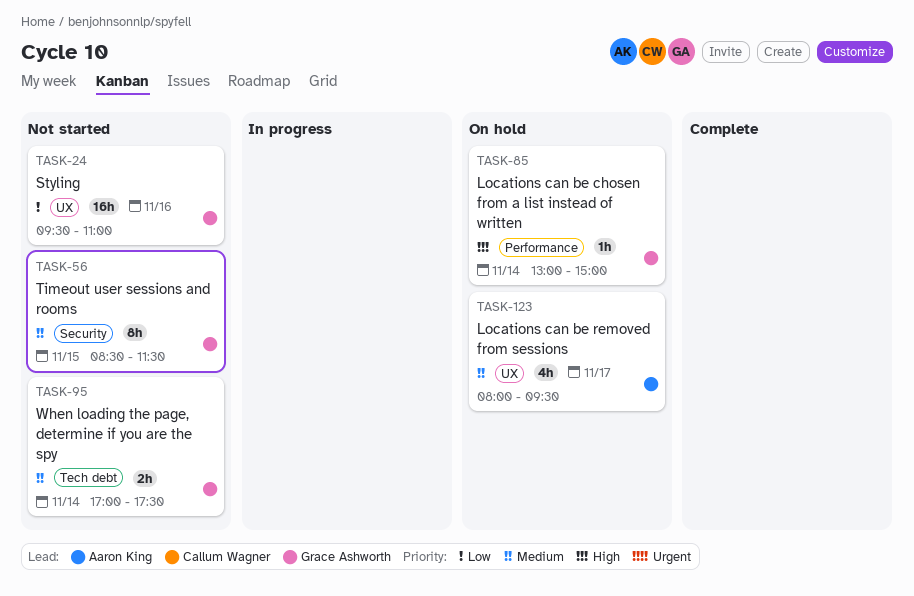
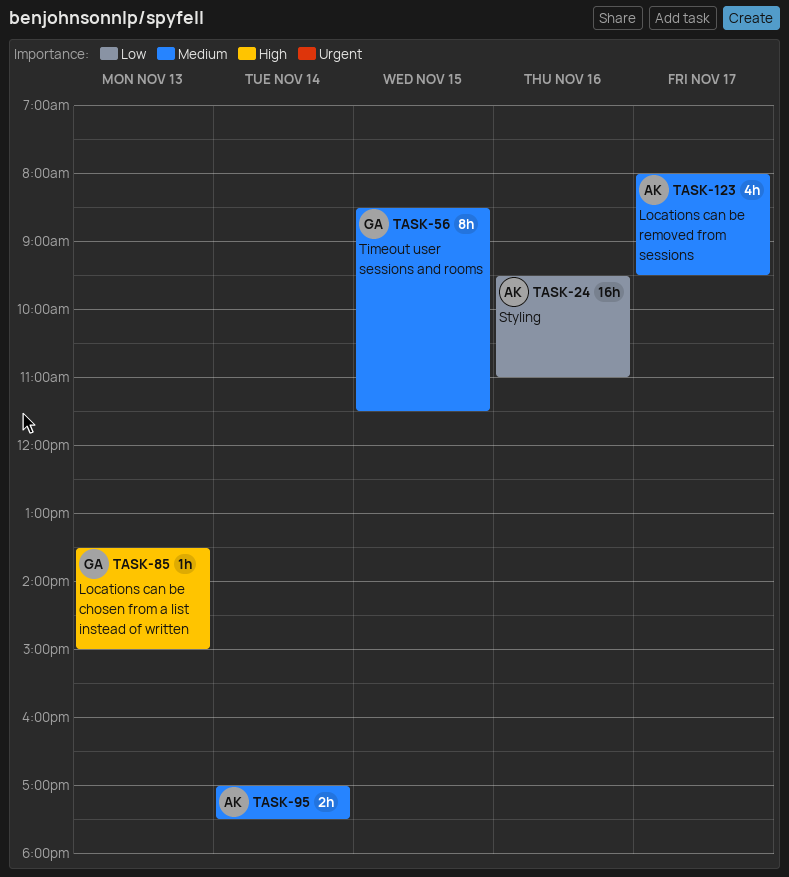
TASK-24, owner: Grace Ashworth -> Aaron King
TASK-85, day: Nov 14 -> Nov 13
TASK-85, begins: 13:00 -> 13:30
TASK-95, owner: Grace Ashworth -> Aaron King

